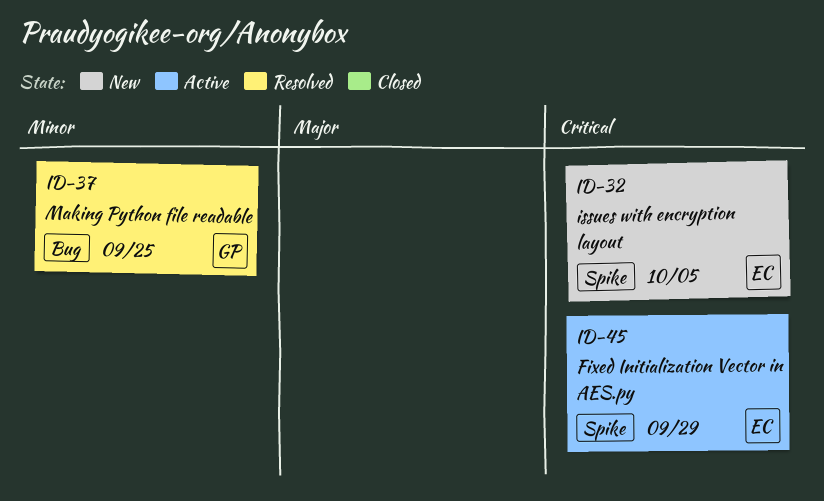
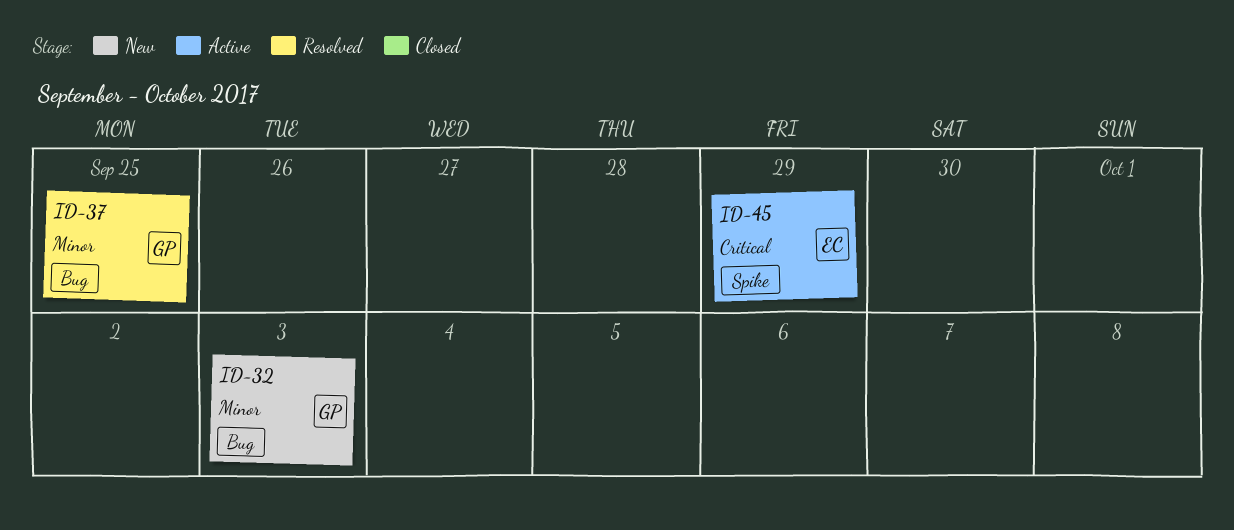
ID-32, owner: EC -> GP
ID-32, priority: Critical -> Minor
ID-32, label: Spike -> Bug
ID-32, due: Oct 5 -> Oct 3

